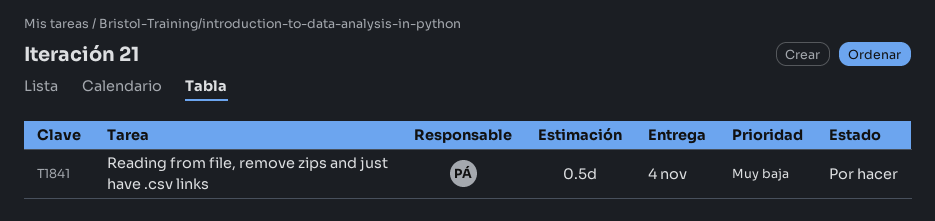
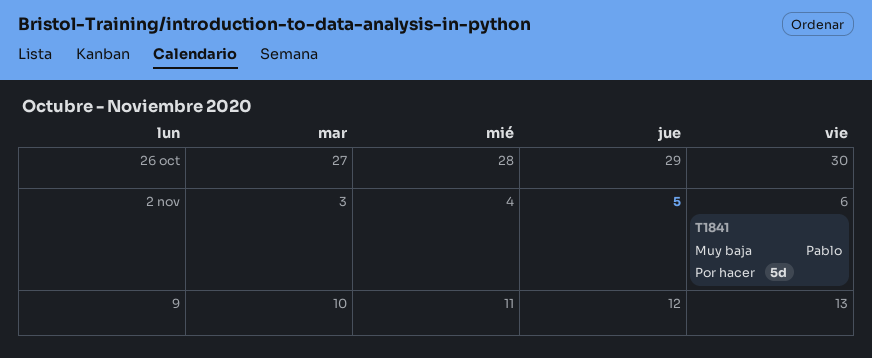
T1841, estimate: 0.5d -> 5d
T1841, due: Nov 4 -> Nov 6

